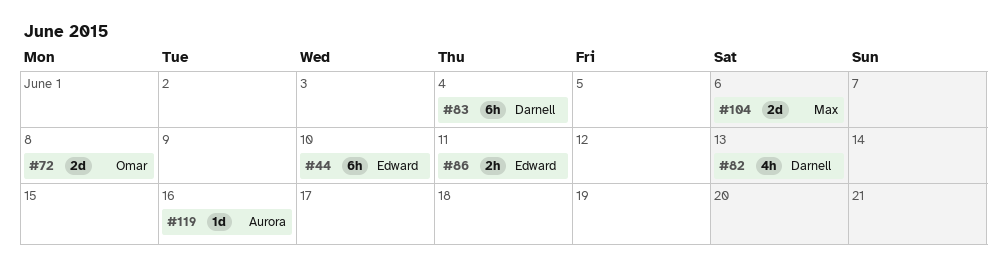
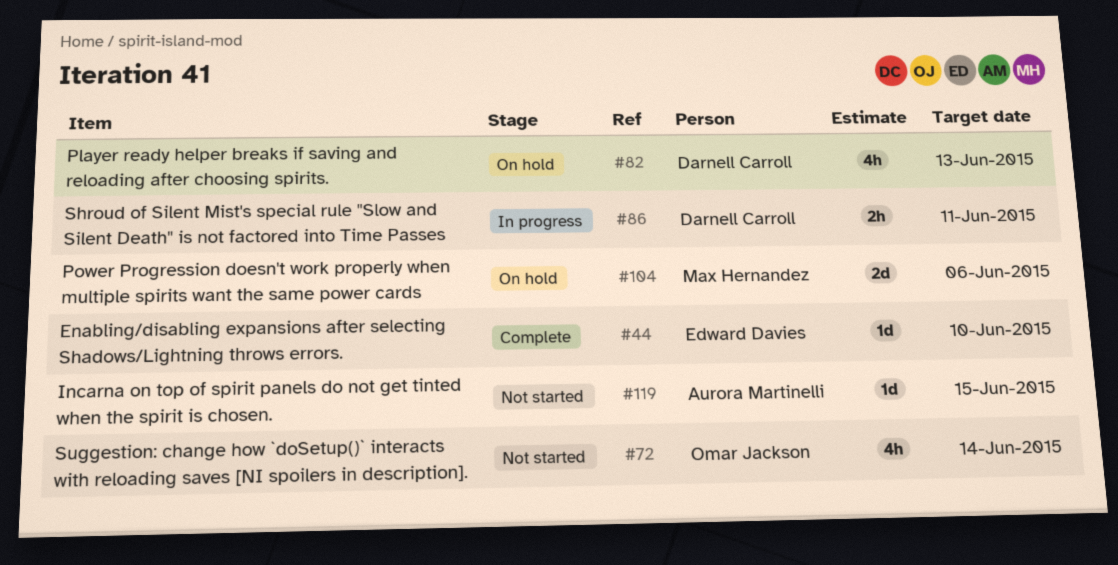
#44, estimate: 6h -> 1d
#72, estimate: 2d -> 4h
#72, due: Jun 8 -> Jun 14
#83: present -> none
#86, owner: Edward Davies -> Darnell Carroll
#119, due: Jun 16 -> Jun 15

